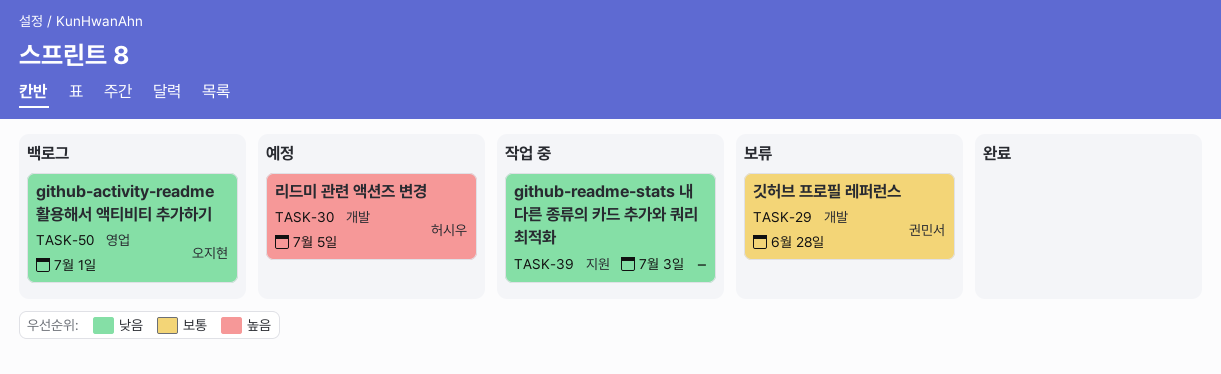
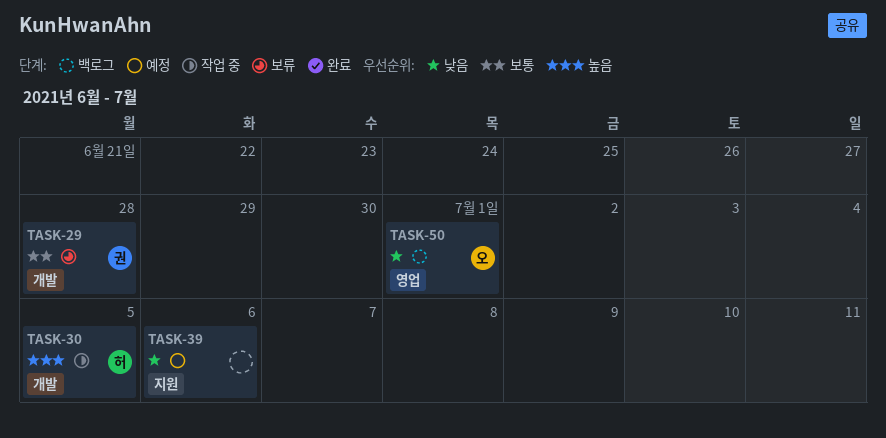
TASK-30, status: 예정 -> 작업 중
TASK-39, status: 작업 중 -> 예정
TASK-39, due: Jul 3 -> Jul 6

